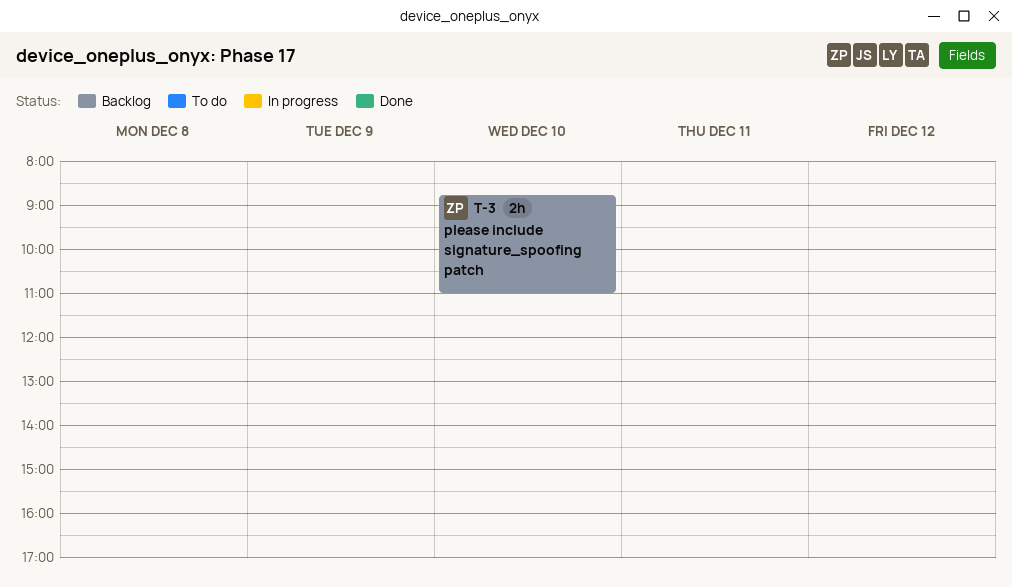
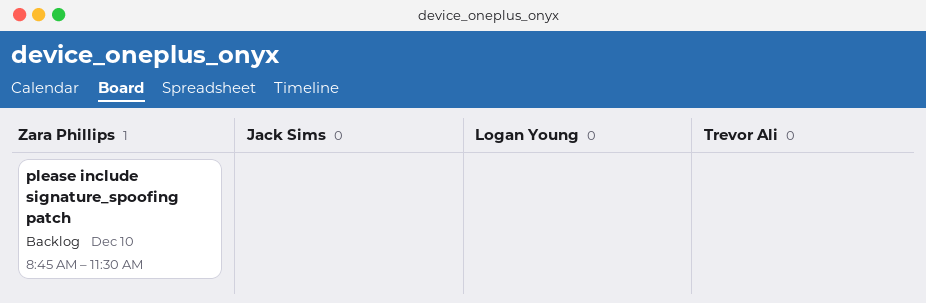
please include signature_spoofing patch, ends: 11:00 -> 11:30

